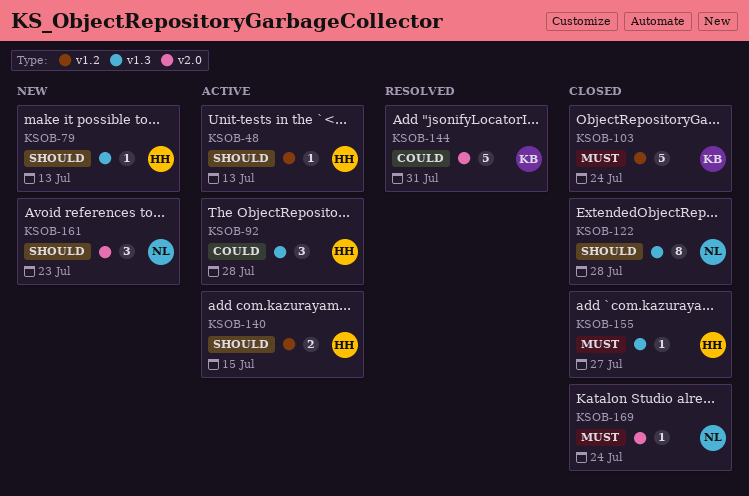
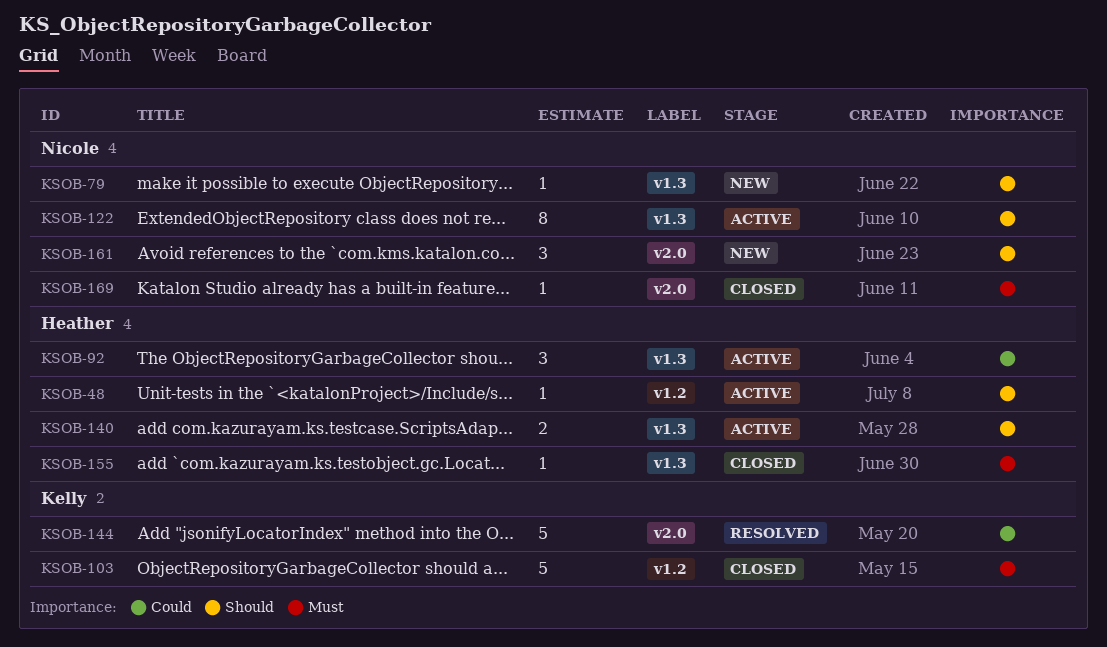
KSOB-79, owner: Heather -> Nicole
KSOB-122, status: Closed -> Active
KSOB-140, label: v1.2 -> v1.3

